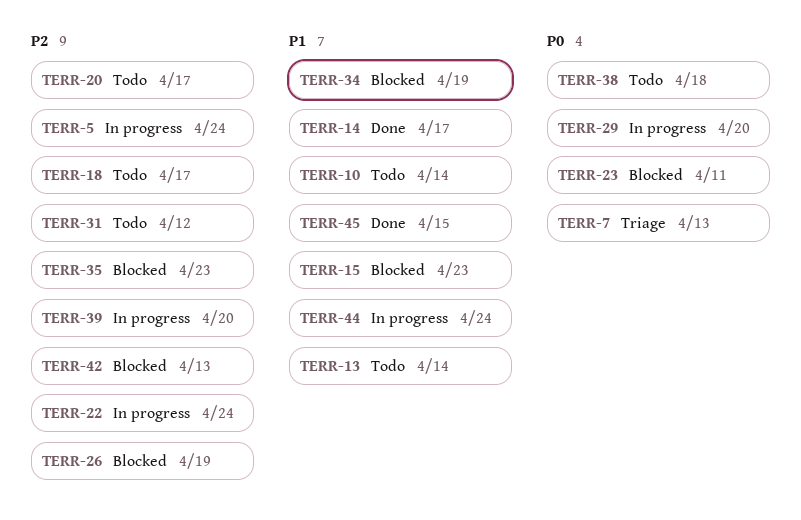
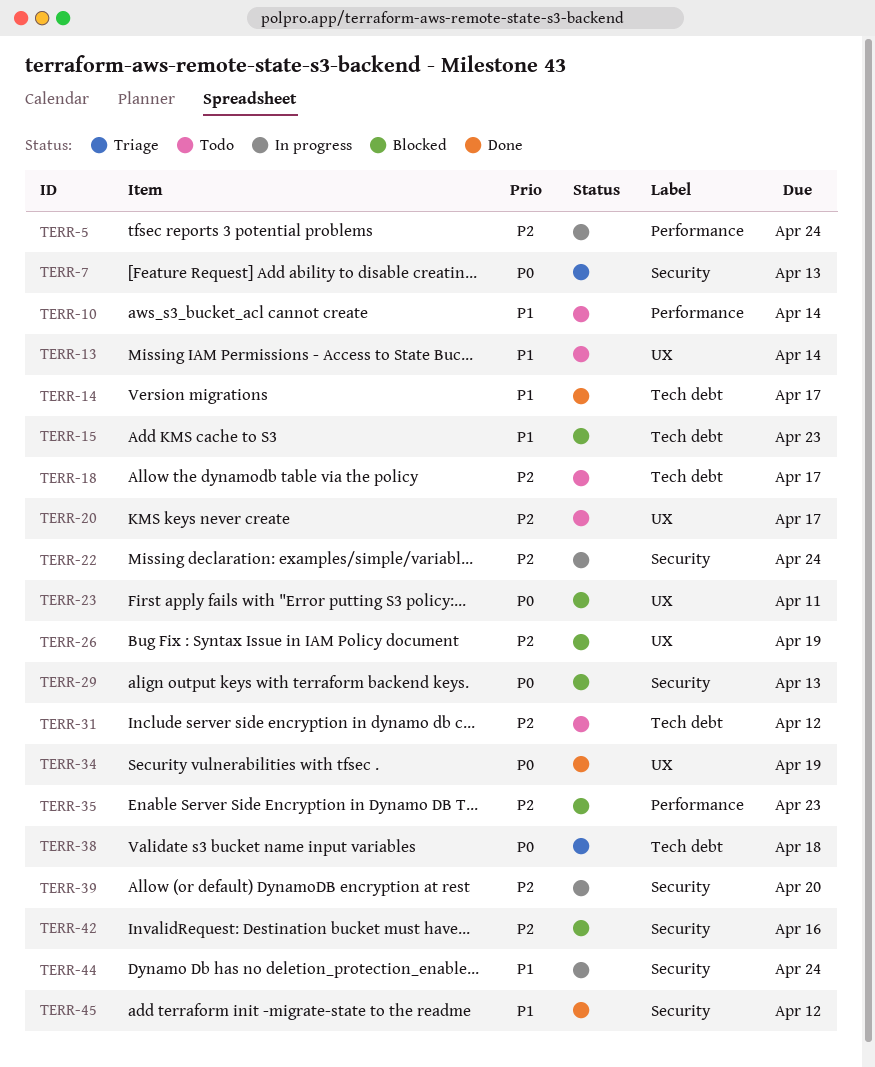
TERR-29, status: In progress -> Blocked
TERR-29, due: Apr 20 -> Apr 13
TERR-34, status: Blocked -> Done
TERR-34, priority: P1 -> P0
TERR-38, status: Todo -> Triage
TERR-42, due: Apr 13 -> Apr 16
TERR-45, due: Apr 15 -> Apr 12

